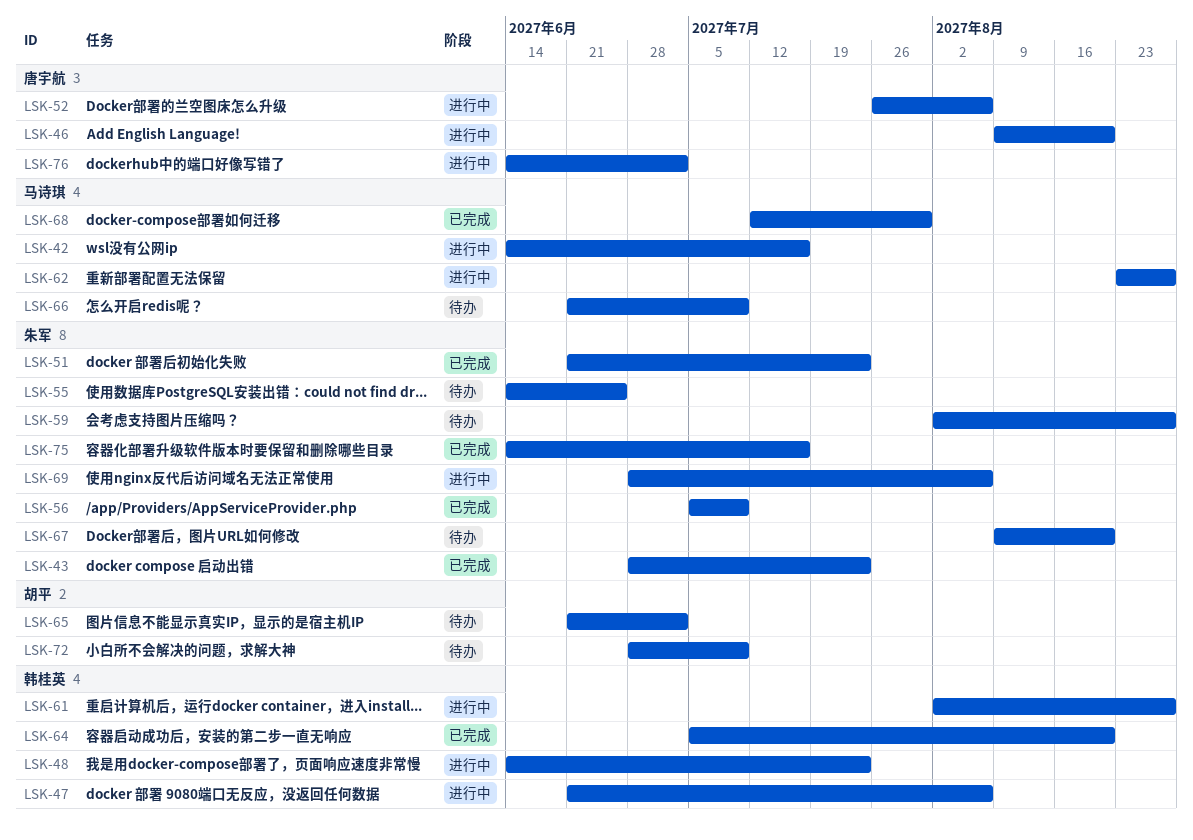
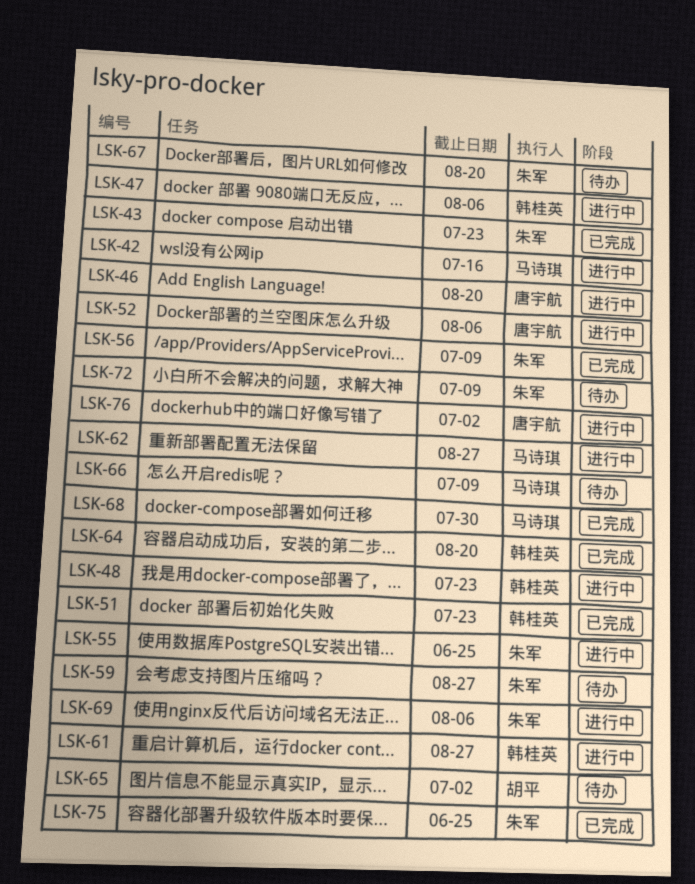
LSK-51, owner: 朱军 -> 韩桂英
LSK-55, status: 待办 -> 进行中
LSK-72, owner: 胡平 -> 朱军
LSK-75, due: Jul 16 -> Jun 25

